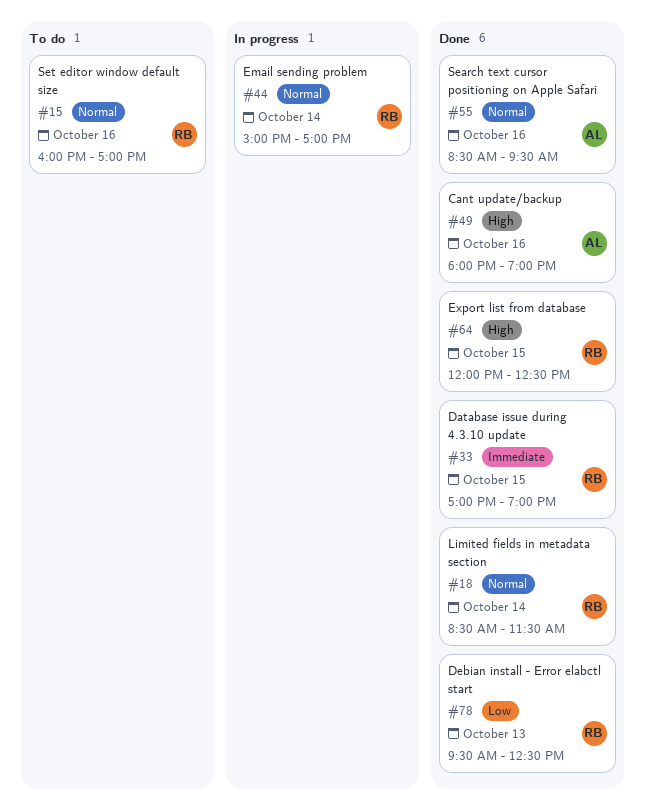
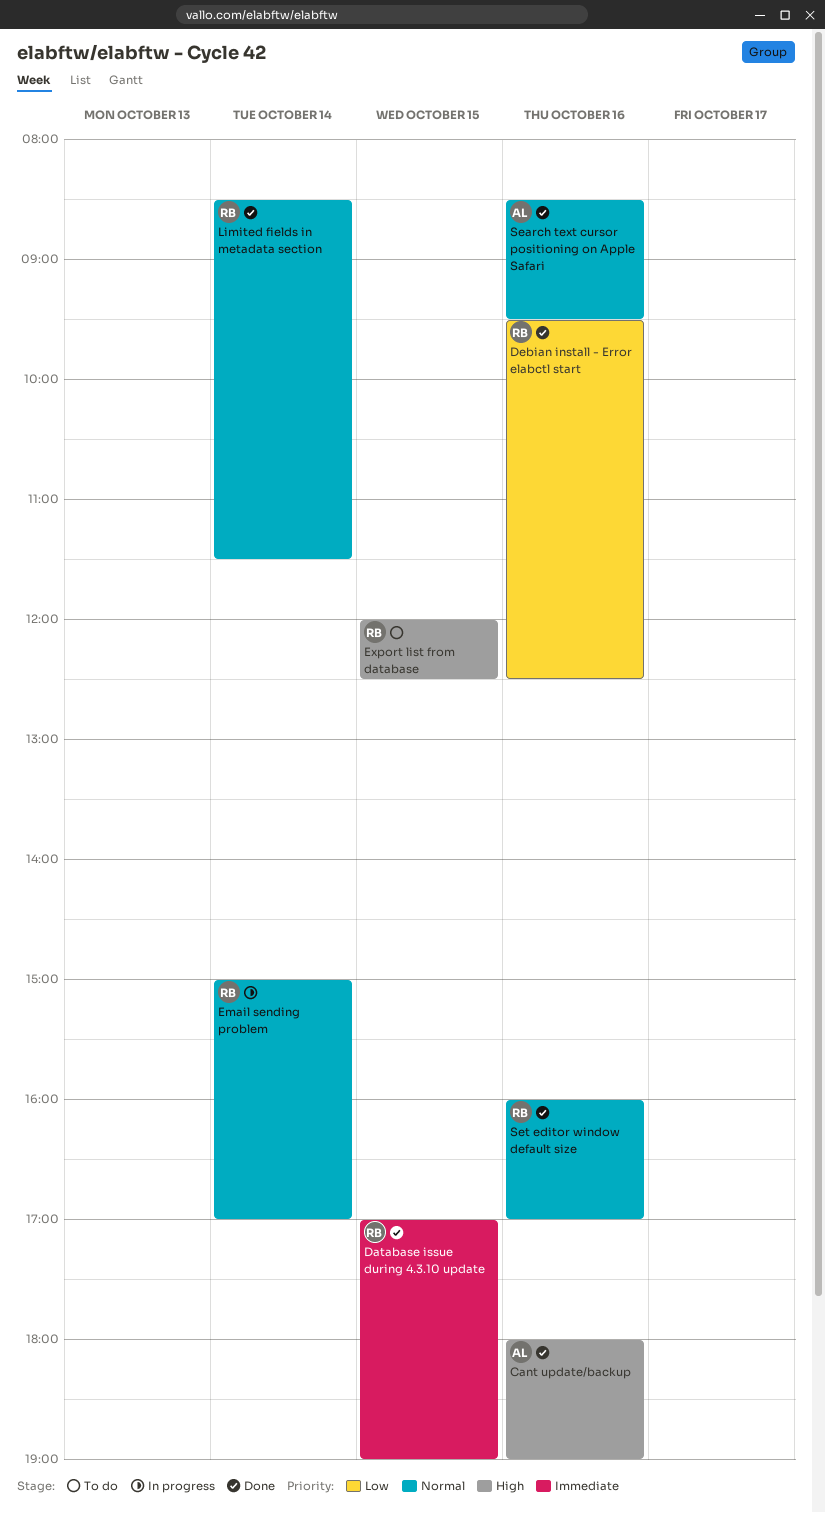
Debian install - Error elabctl start, day: Oct 13 -> Oct 16
Export list from database, status: Done -> To do
Set editor window default size, status: To do -> Done

